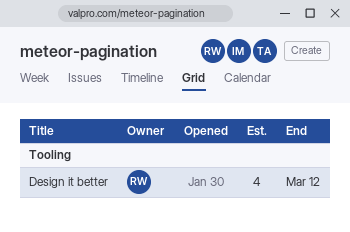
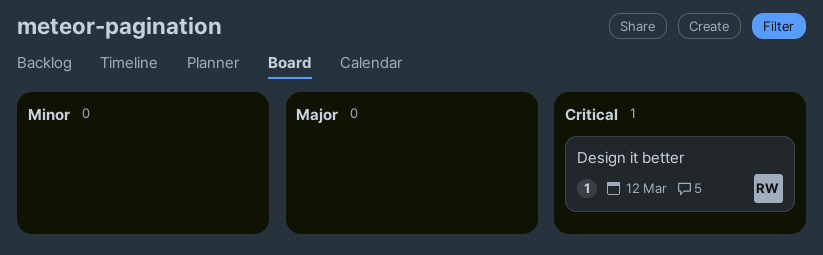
Design it better, estimate: 4 -> 1

